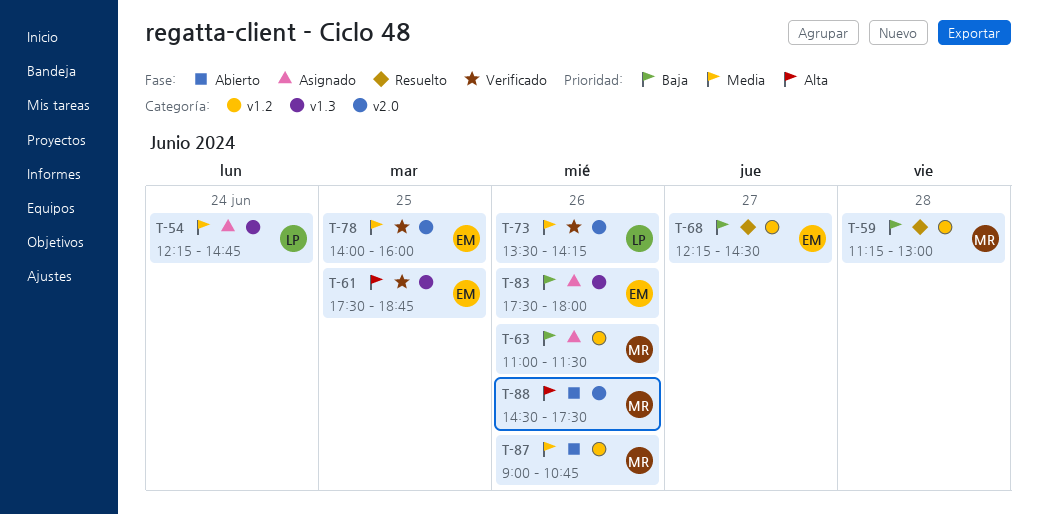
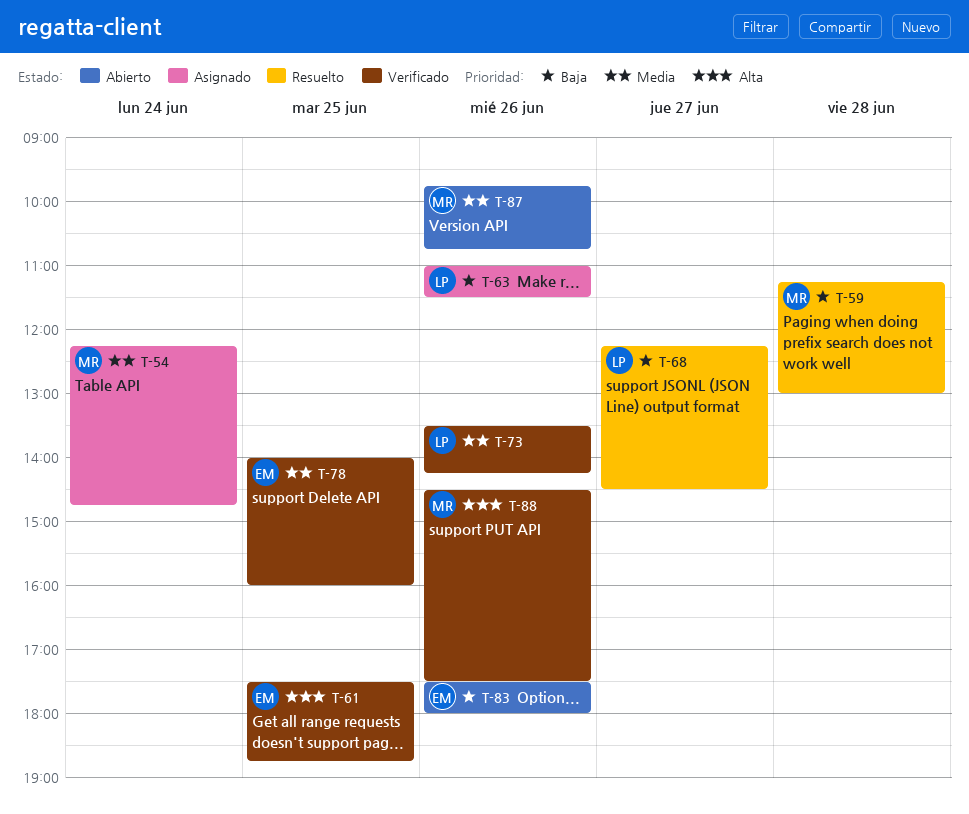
T-54, owner: LP -> MR
T-63, owner: MR -> LP
T-68, owner: EM -> LP
T-83, status: Asignado -> Abierto
T-87, begins: 09:00 -> 09:45
T-88, status: Abierto -> Verificado

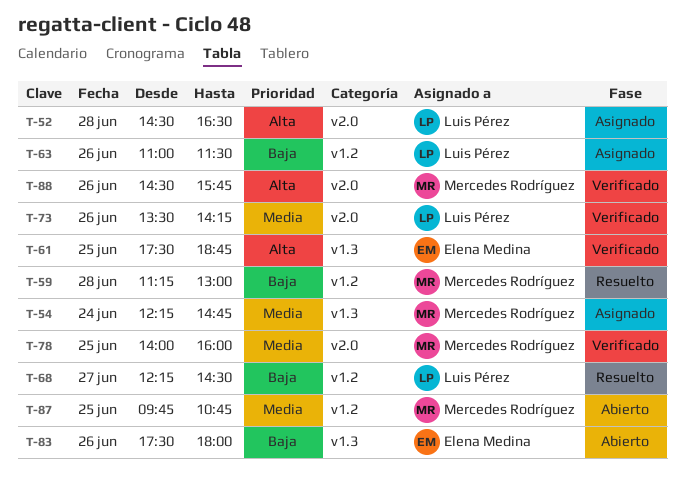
T-52: none -> present
T-78, owner: Elena Medina -> Mercedes Rodríguez
T-87, day: Jun 26 -> Jun 25
T-88, ends: 17:30 -> 15:45

